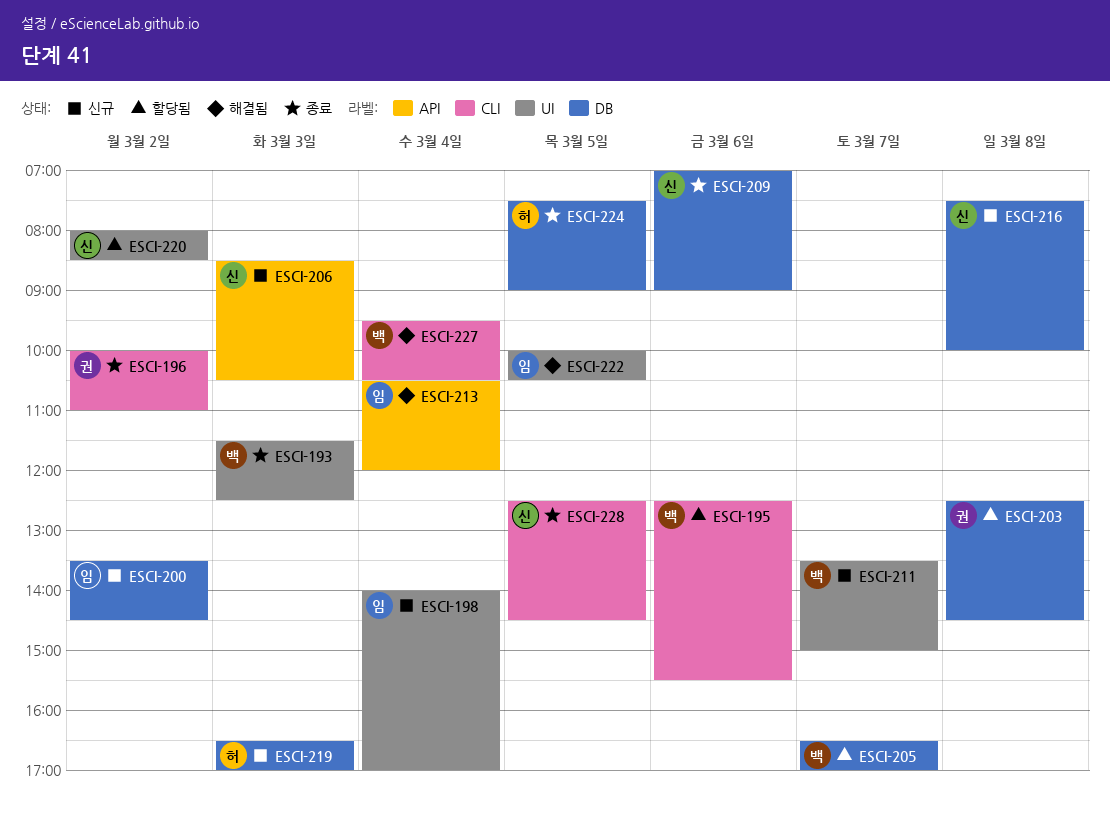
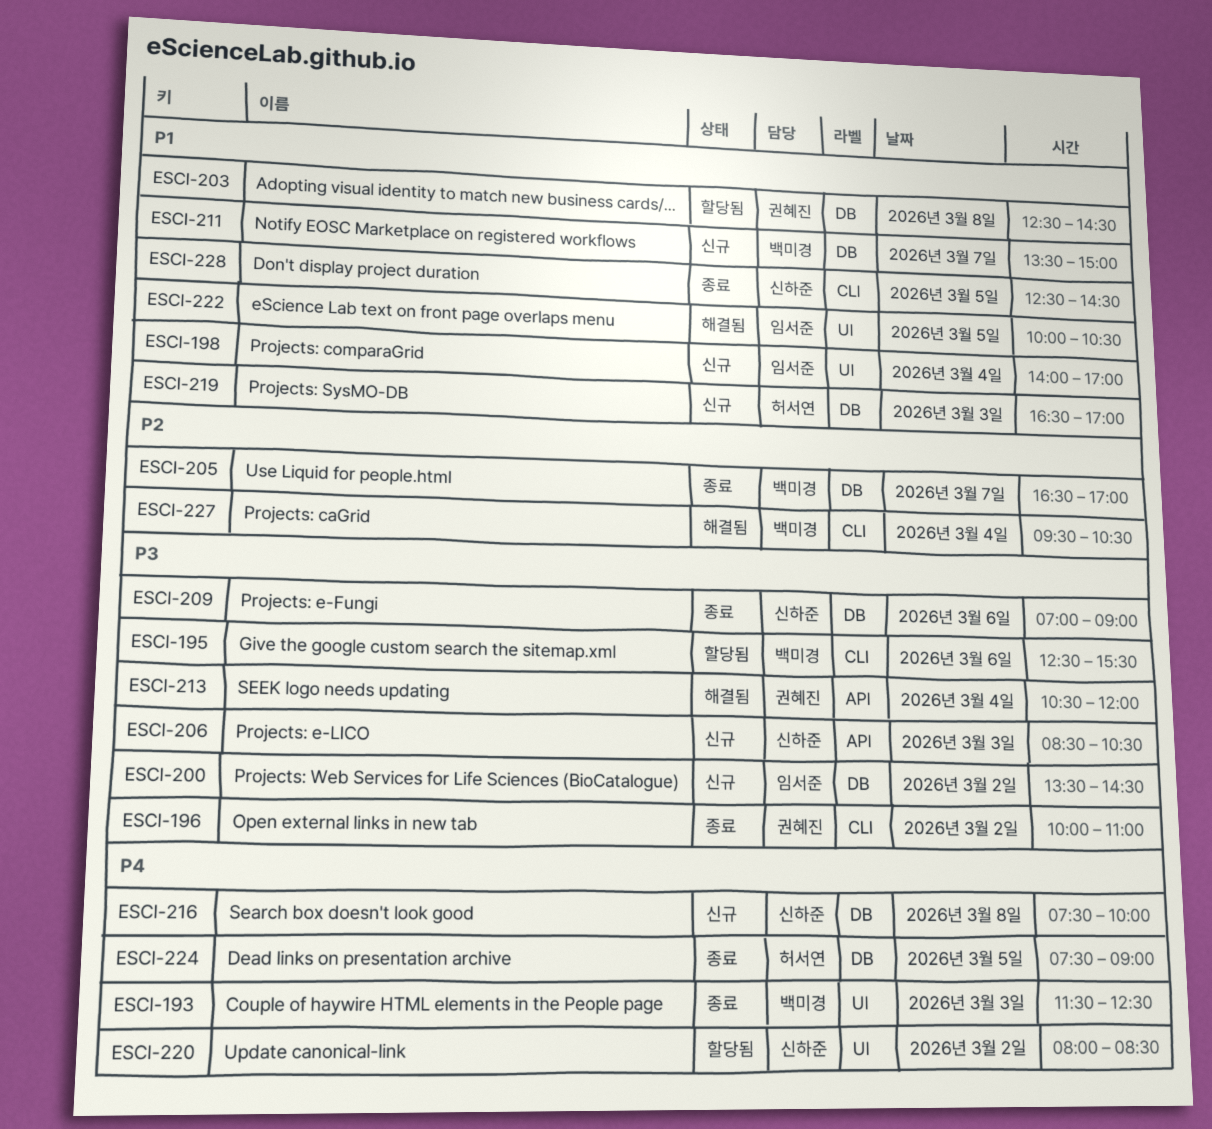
ESCI-205, status: 할당됨 -> 종료
ESCI-211, label: UI -> DB
ESCI-213, owner: 임서준 -> 권혜진

